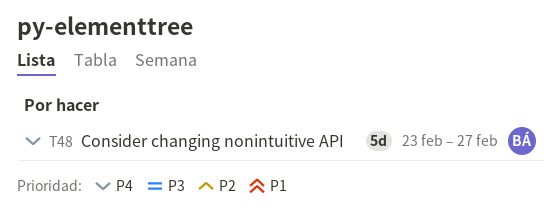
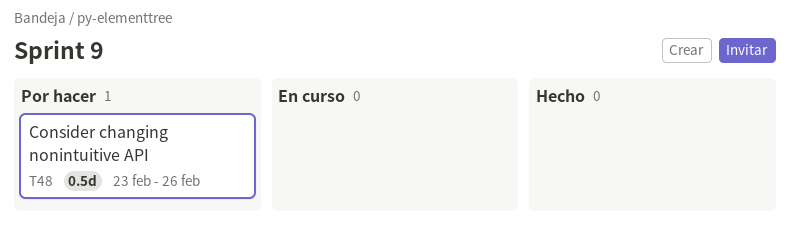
T48, estimate: 5d -> 0.5d
T48, due: Feb 27 -> Feb 26

